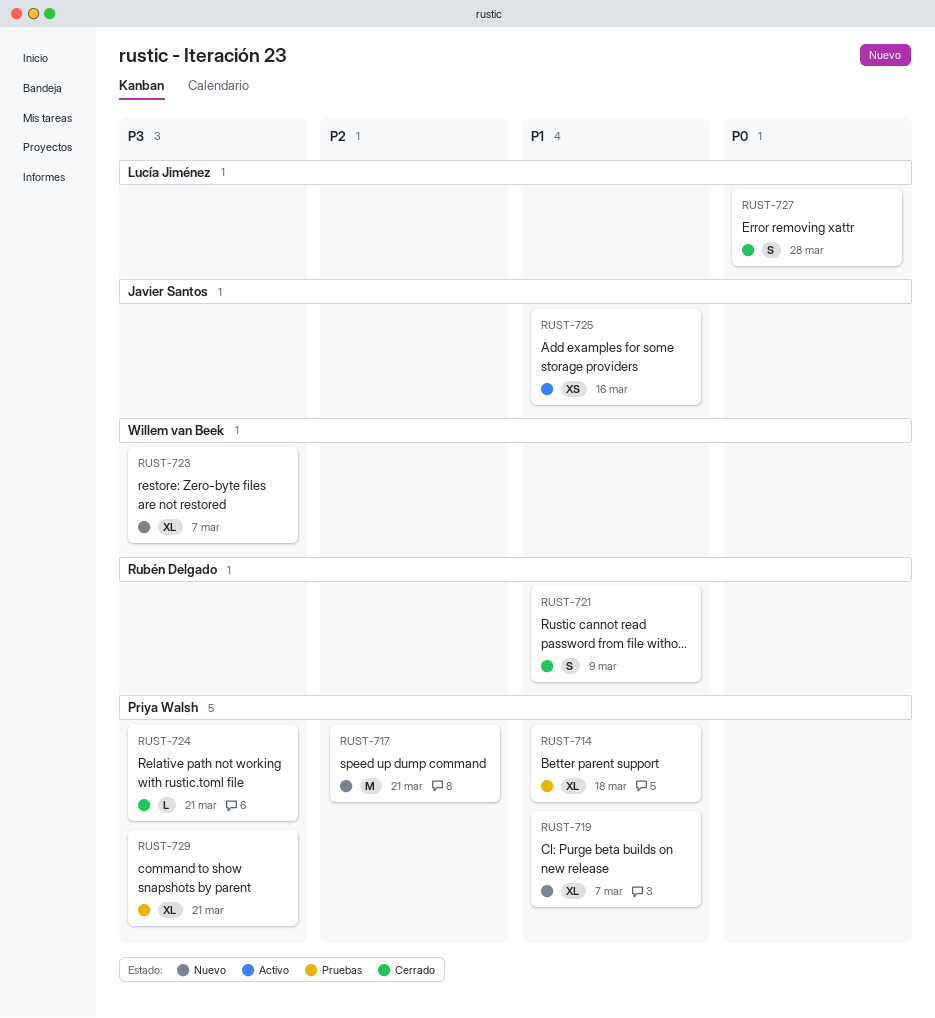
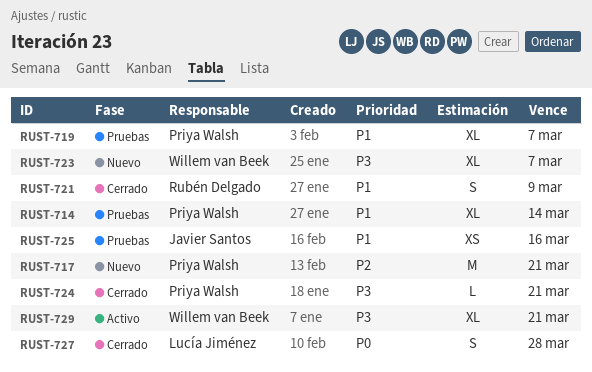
RUST-714, due: Mar 18 -> Mar 14
RUST-719, status: Nuevo -> Pruebas
RUST-725, status: Activo -> Pruebas
RUST-729, status: Pruebas -> Activo
RUST-729, owner: Priya Walsh -> Willem van Beek

